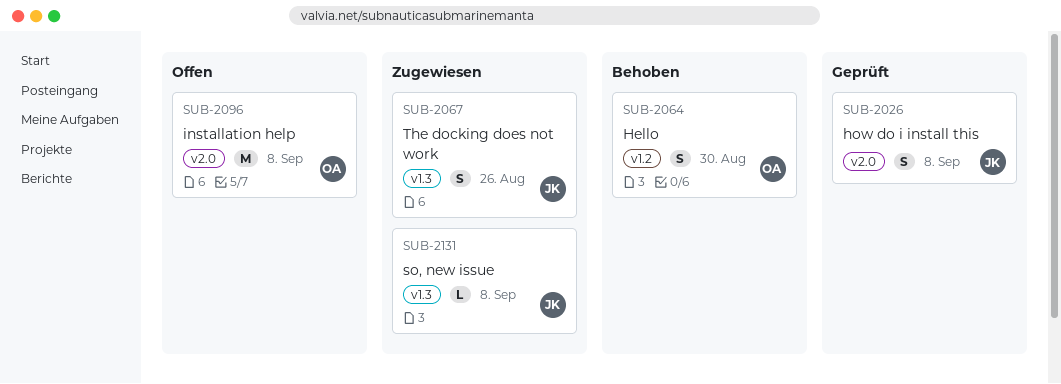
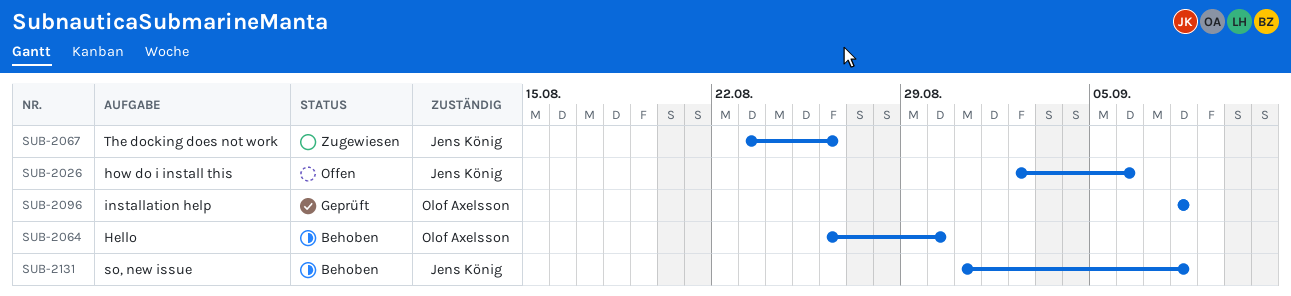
SUB-2026, status: Geprüft -> Offen
SUB-2026, due: Sep 8 -> Sep 6
SUB-2096, status: Offen -> Geprüft
SUB-2131, status: Zugewiesen -> Behoben

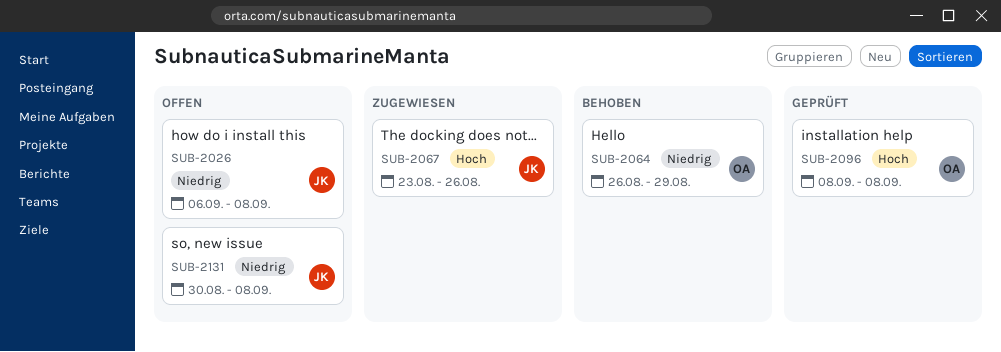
SUB-2026, start: Sep 2 -> Sep 6
SUB-2026, due: Sep 6 -> Sep 8
SUB-2064, due: Aug 30 -> Aug 29
SUB-2131, status: Behoben -> Offen
SUB-2131, start: Aug 31 -> Aug 30

